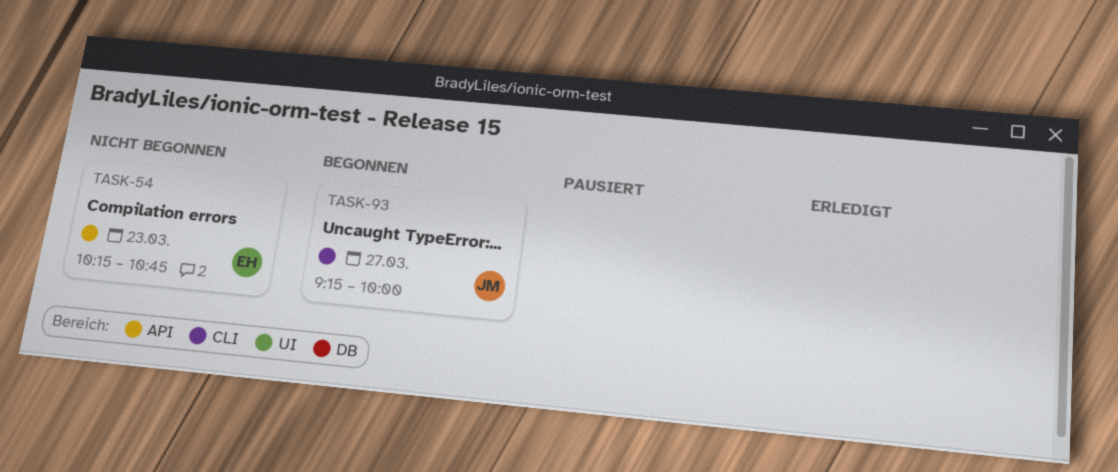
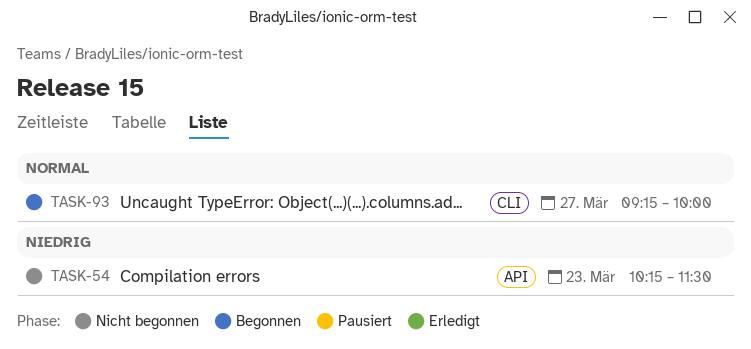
TASK-54, ends: 10:45 -> 11:30

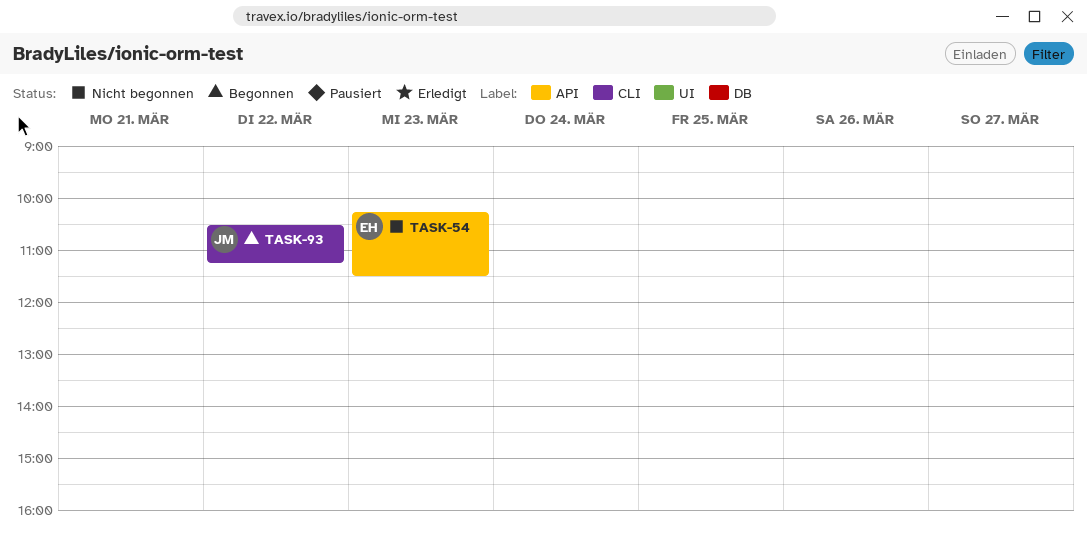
TASK-93, day: Mar 27 -> Mar 22
TASK-93, begins: 09:15 -> 10:30
TASK-93, ends: 10:00 -> 11:15

